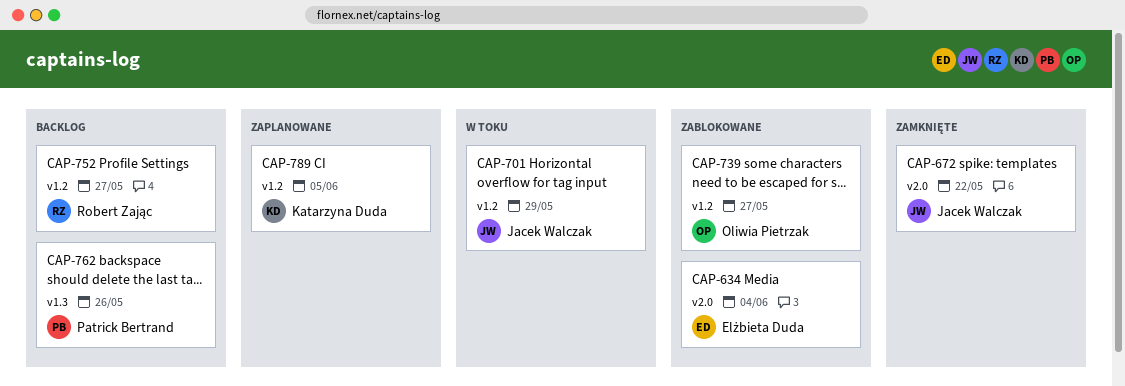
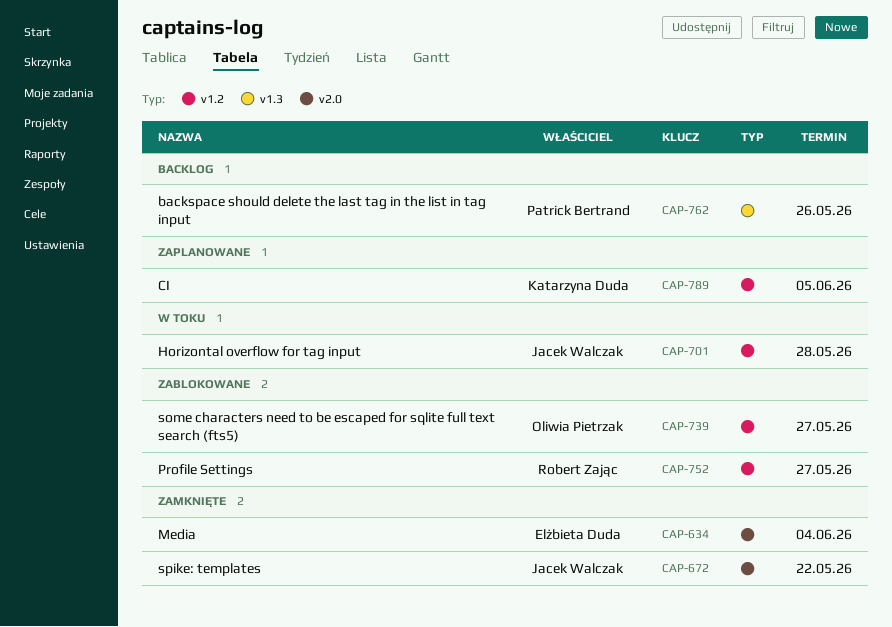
CAP-634, status: Zablokowane -> Zamknięte
CAP-701, due: May 29 -> May 28
CAP-752, status: Backlog -> Zablokowane

